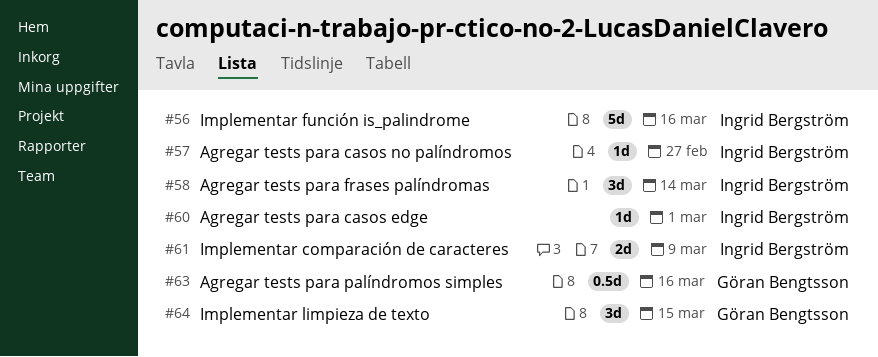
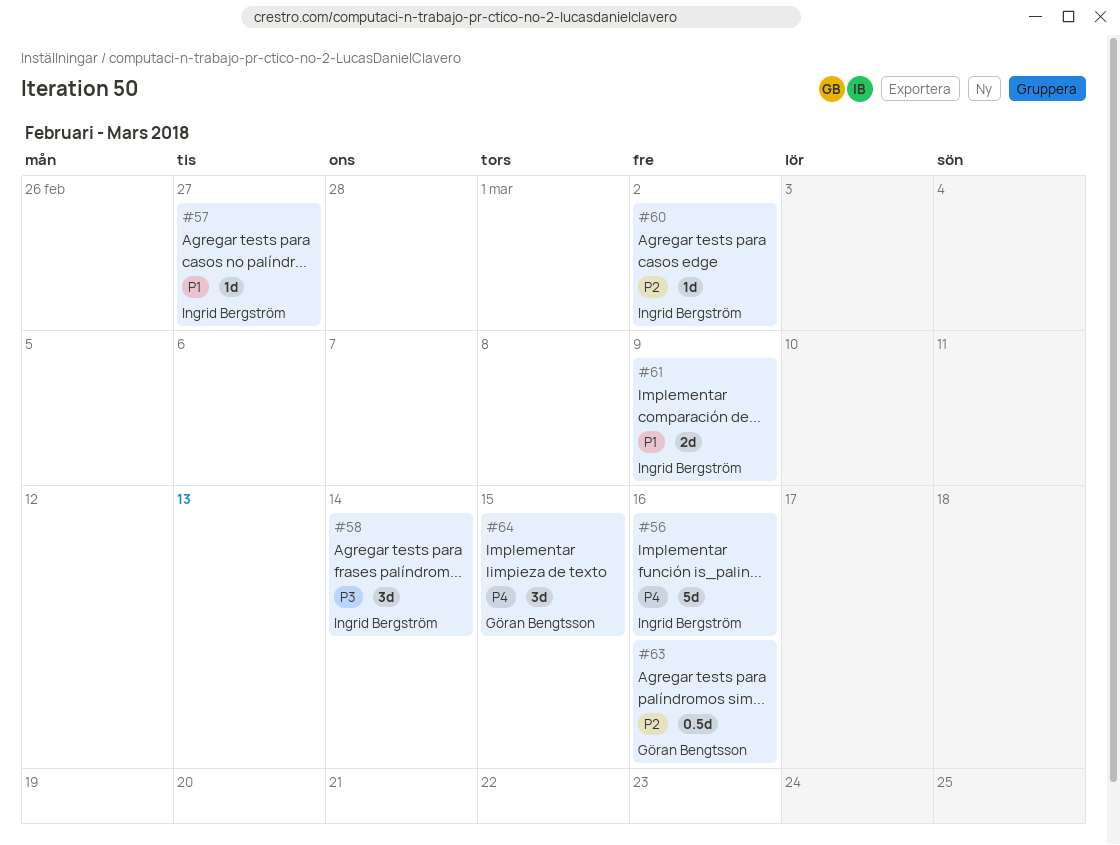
#60, due: Mar 1 -> Mar 2

